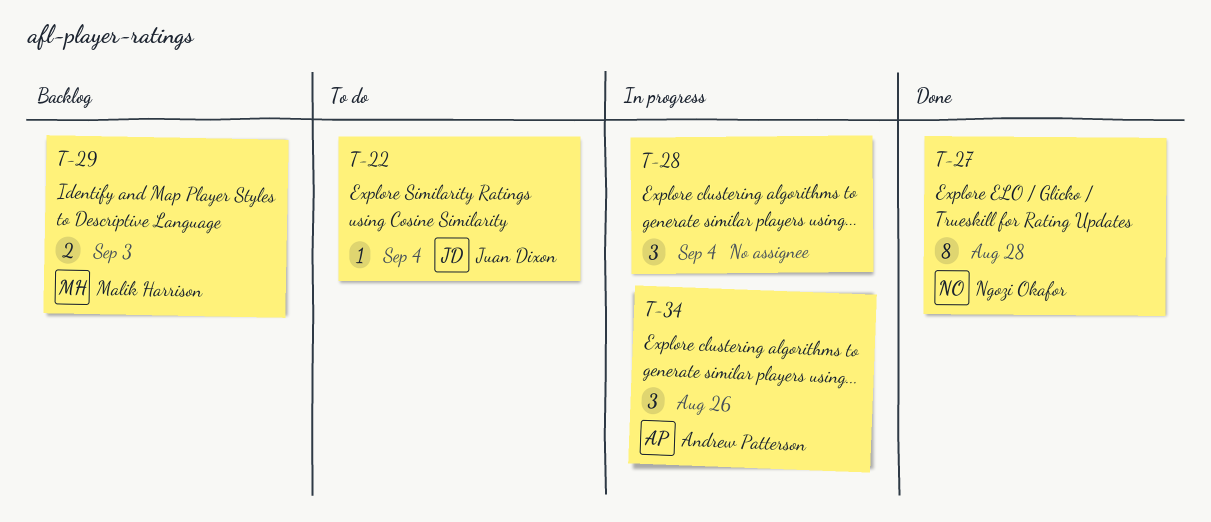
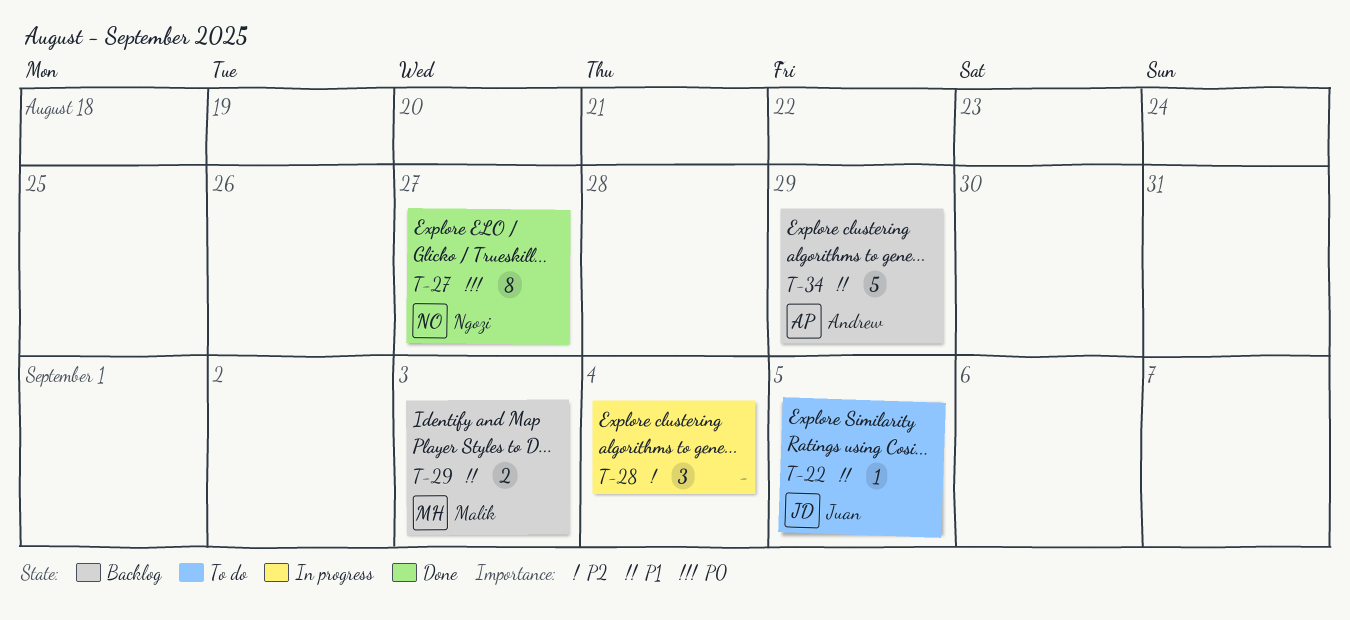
T-22, due: Sep 4 -> Sep 5
T-27, due: Aug 28 -> Aug 27
T-34, status: In progress -> Backlog
T-34, estimate: 3 -> 5
T-34, due: Aug 26 -> Aug 29

